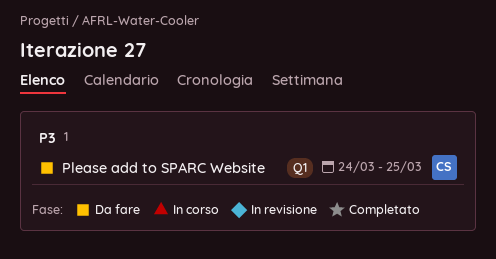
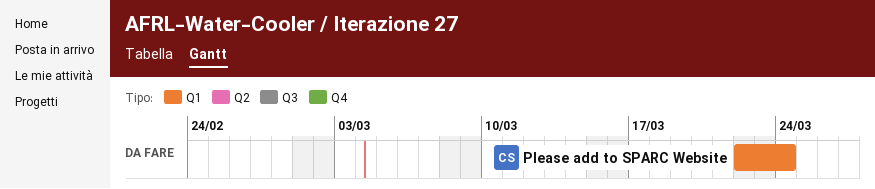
Please add to SPARC Website, start: Mar 24 -> Mar 22
Please add to SPARC Website, due: Mar 25 -> Mar 24

